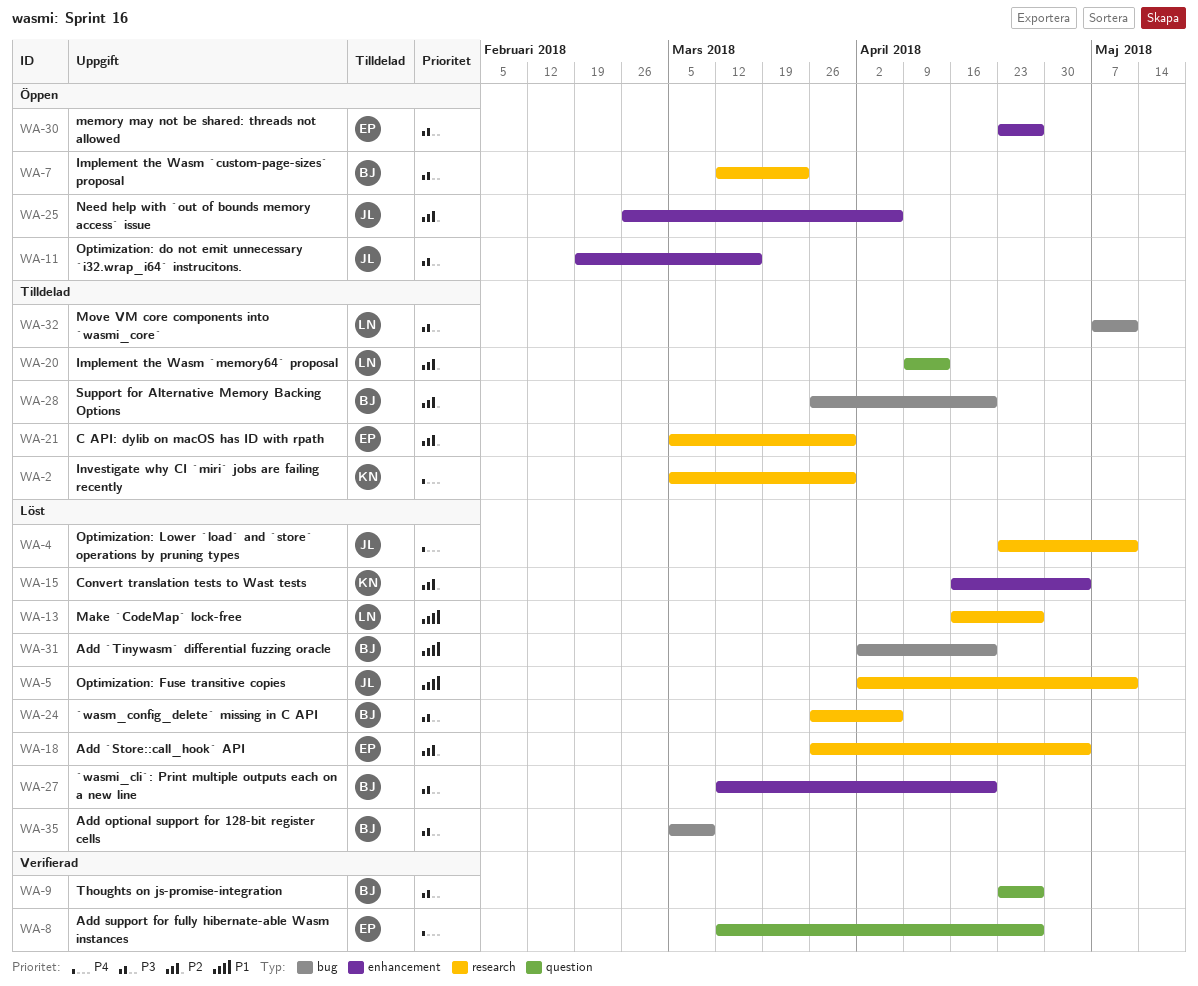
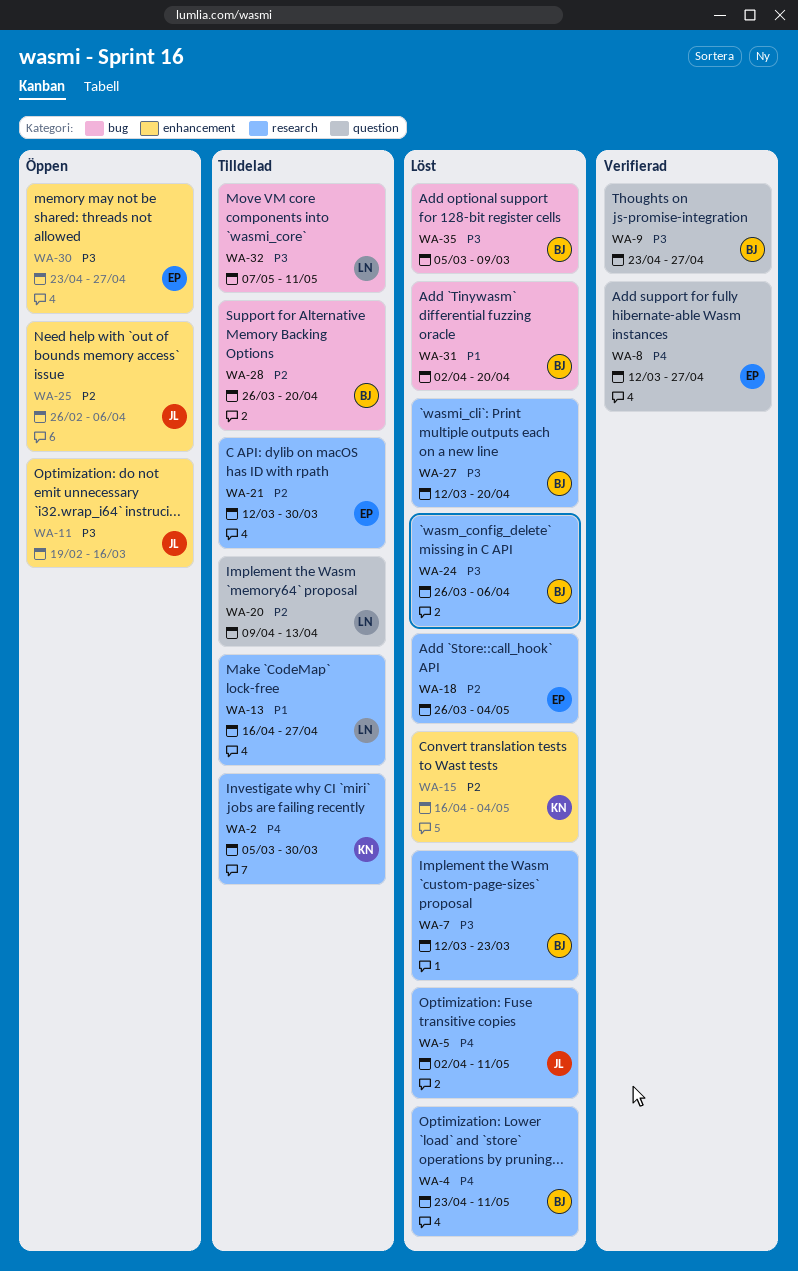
WA-4, owner: JL -> BJ
WA-5, priority: P1 -> P4
WA-7, status: Öppen -> Löst
WA-13, status: Löst -> Tilldelad
WA-21, start: Mar 5 -> Mar 12
WA-27, label: enhancement -> research

